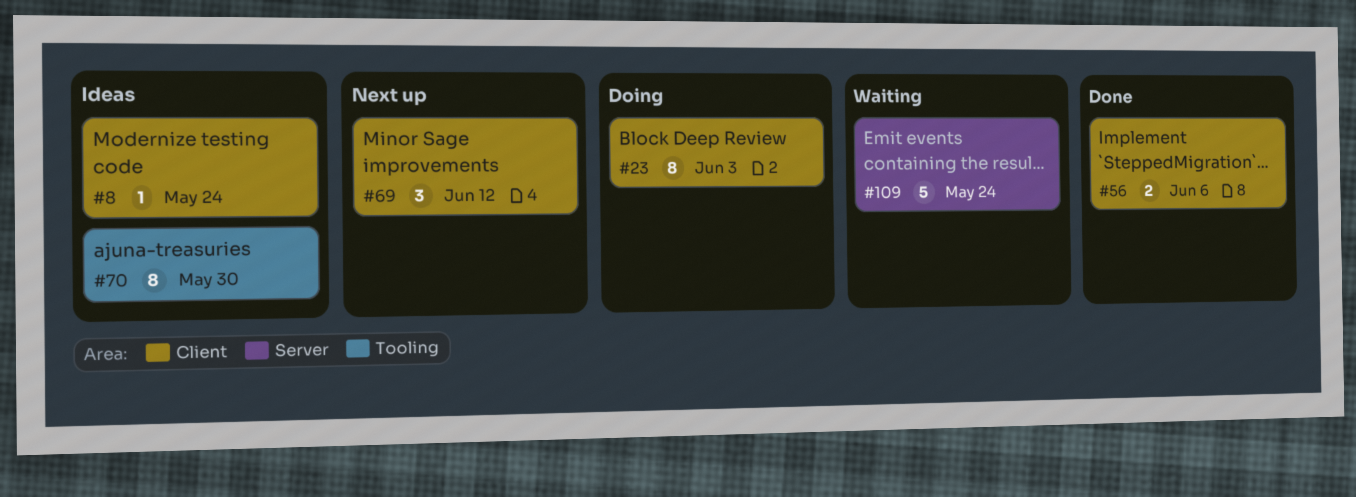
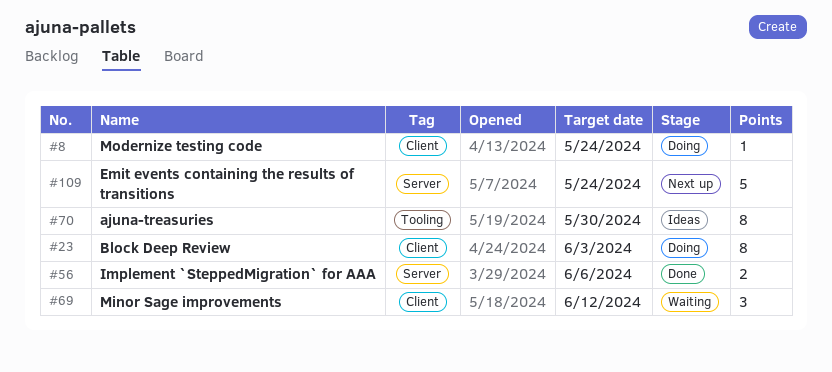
#8, status: Ideas -> Doing
#56, label: Client -> Server
#69, status: Next up -> Waiting
#109, status: Waiting -> Next up

